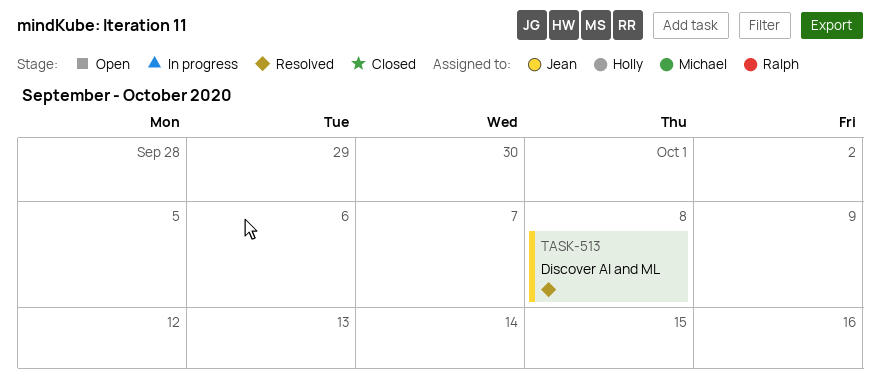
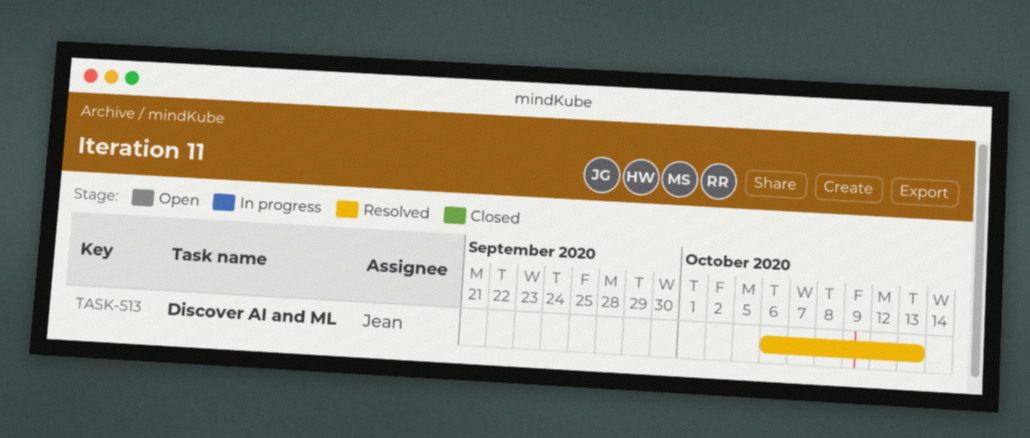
TASK-513, due: Oct 8 -> Oct 13

